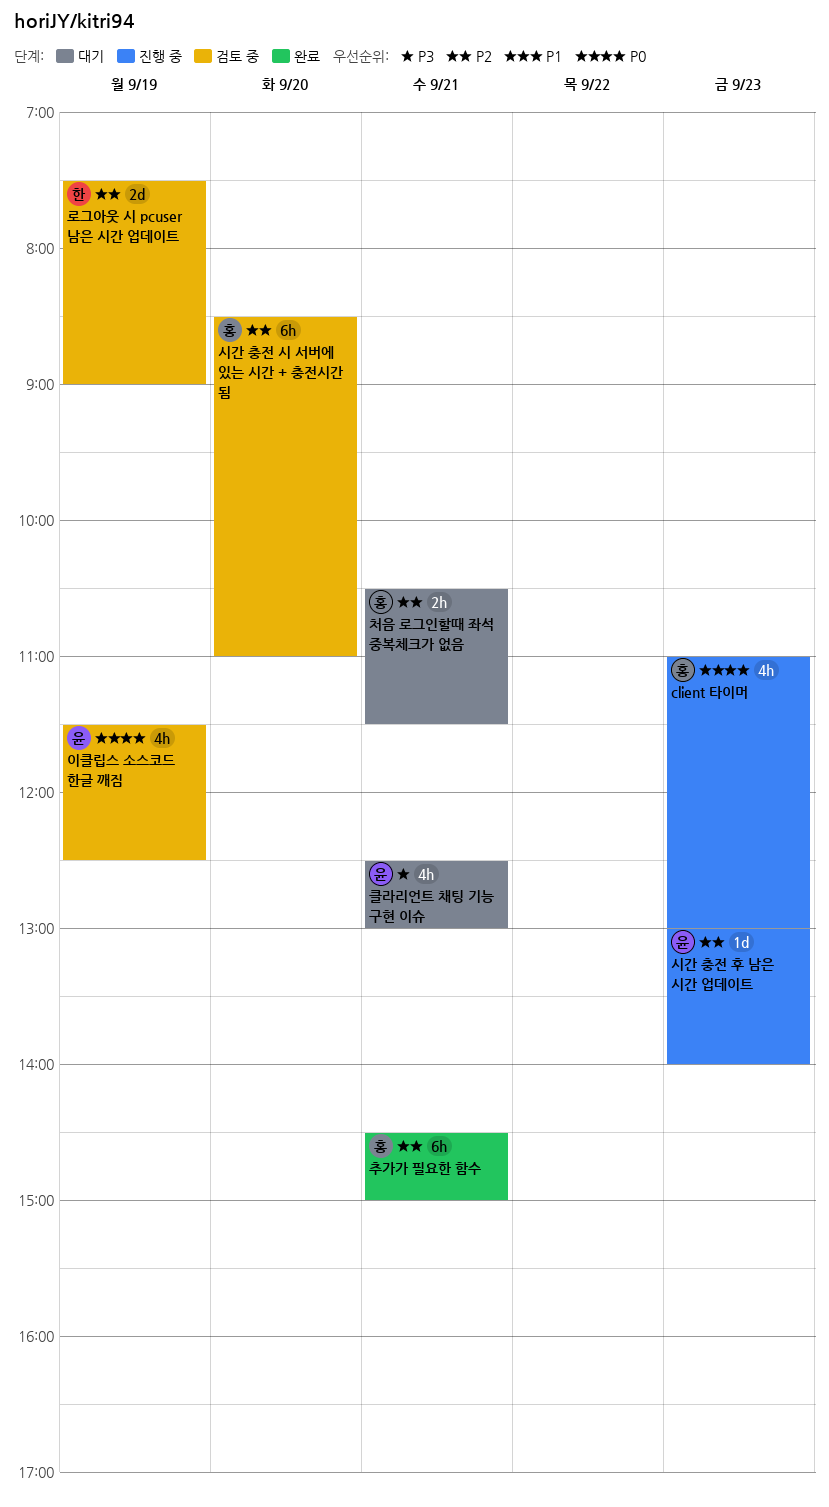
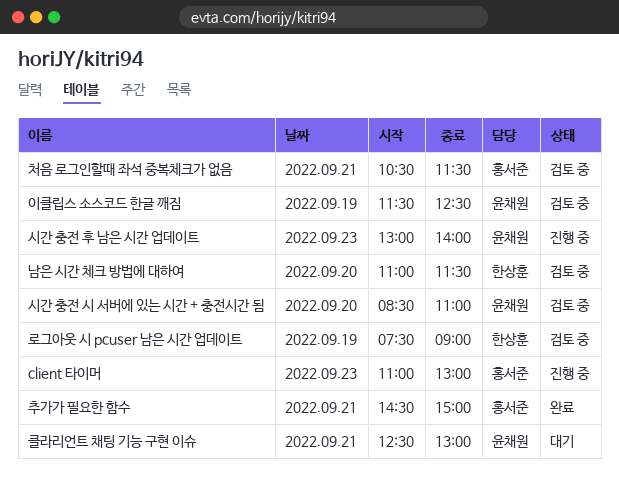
남은 시간 체크 방법에 대하여: none -> present
시간 충전 시 서버에 있는 시간 + 충전시간 됨, owner: 홍서준 -> 윤채원
처음 로그인할때 좌석 중복체크가 없음, status: 대기 -> 검토 중

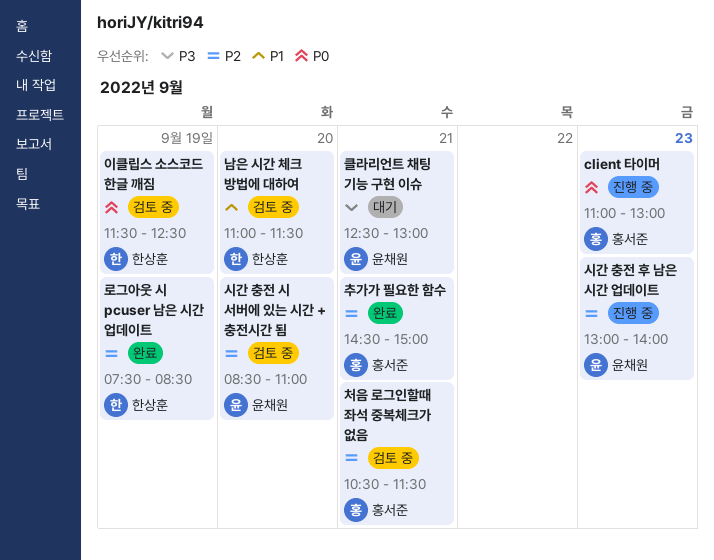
로그아웃 시 pcuser 남은 시간 업데이트, status: 검토 중 -> 완료
로그아웃 시 pcuser 남은 시간 업데이트, ends: 09:00 -> 08:30
이클립스 소스코드 한글 깨짐, owner: 윤채원 -> 한상훈

